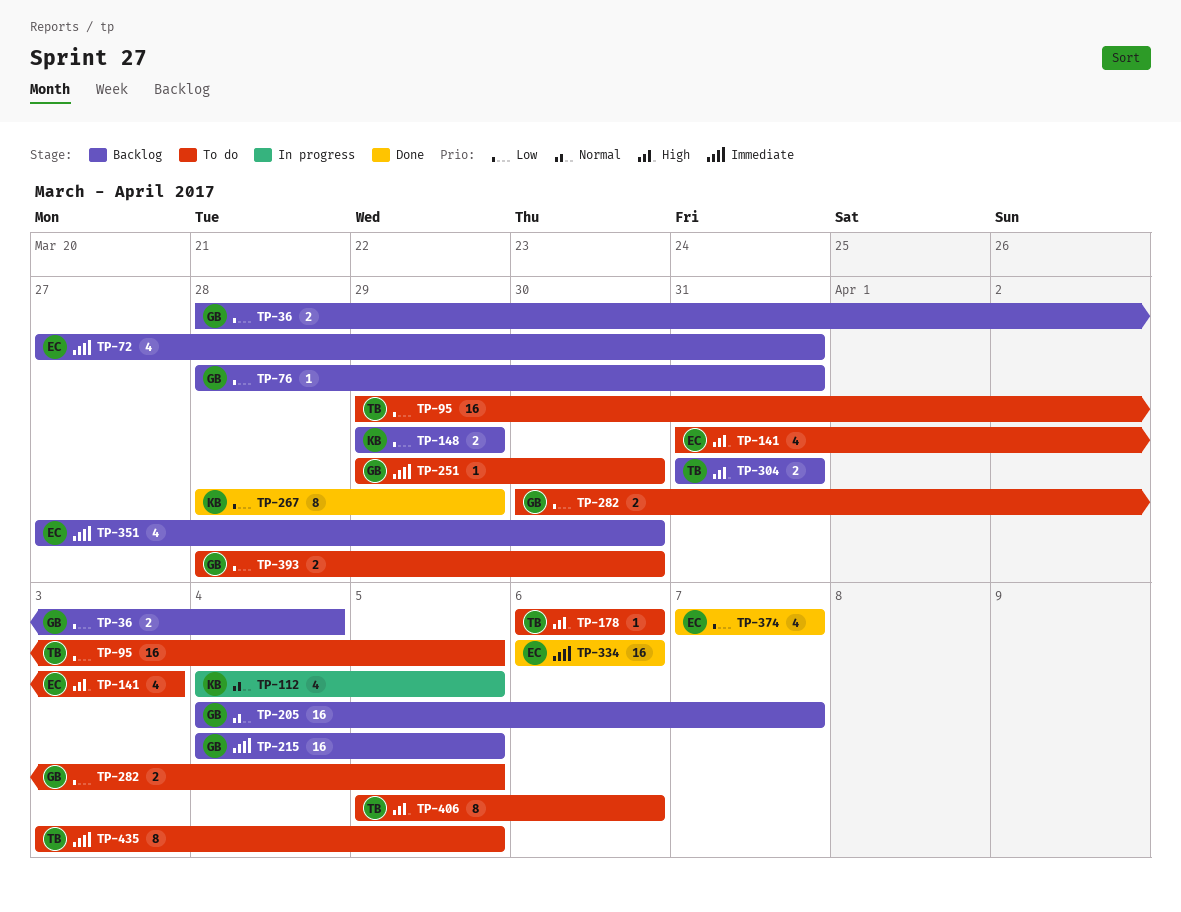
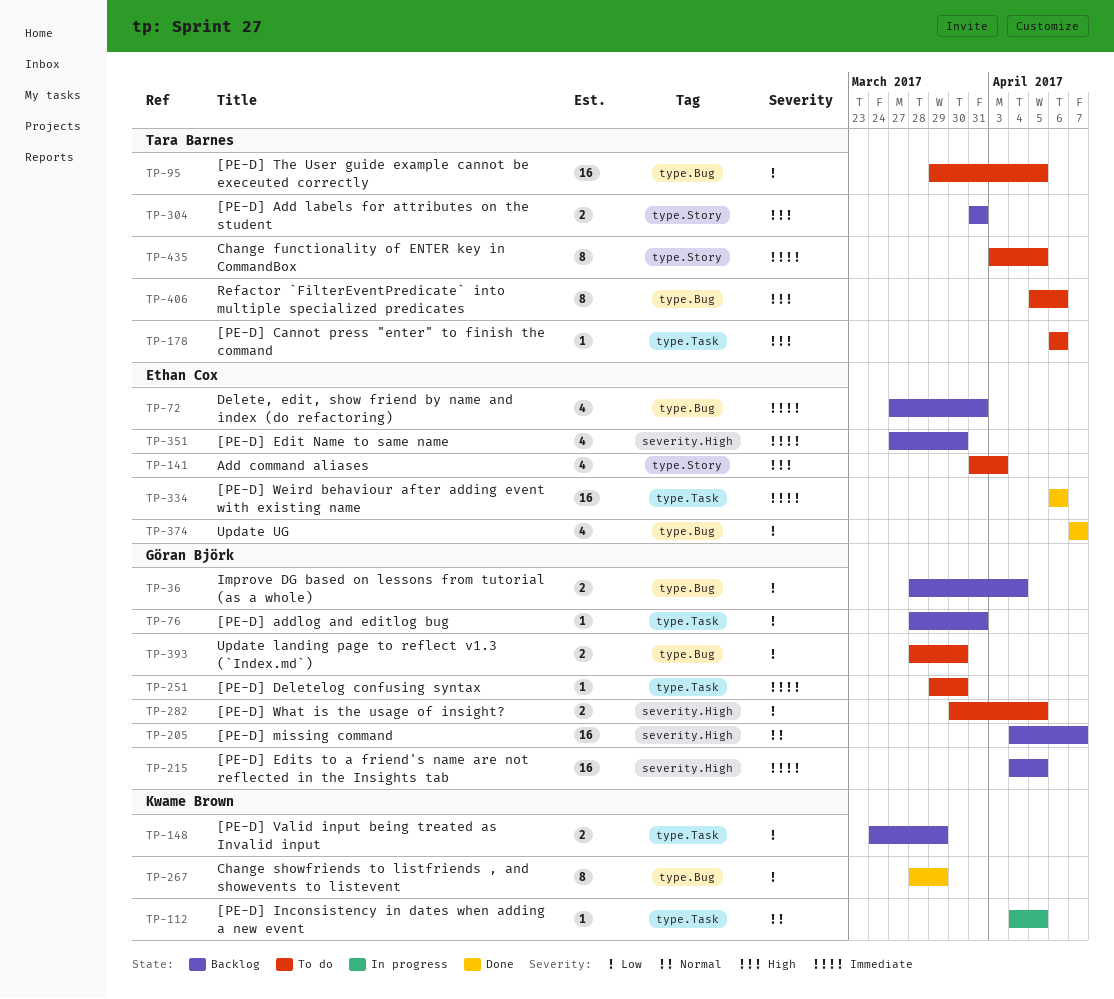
TP-112, estimate: 4 -> 1
TP-148, start: Mar 29 -> Mar 24

